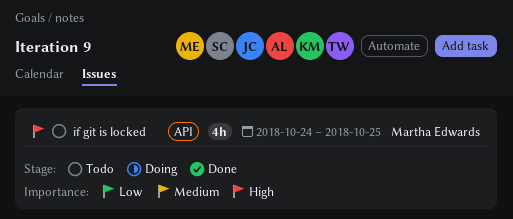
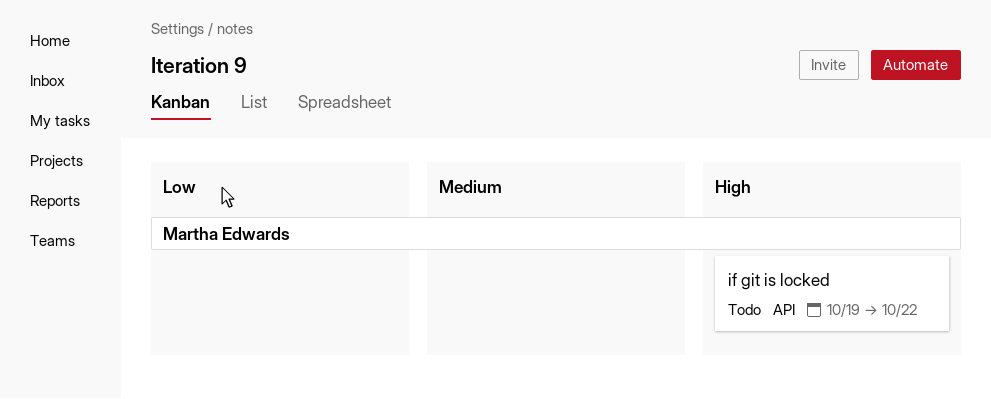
if git is locked, start: Oct 24 -> Oct 19
if git is locked, due: Oct 25 -> Oct 22

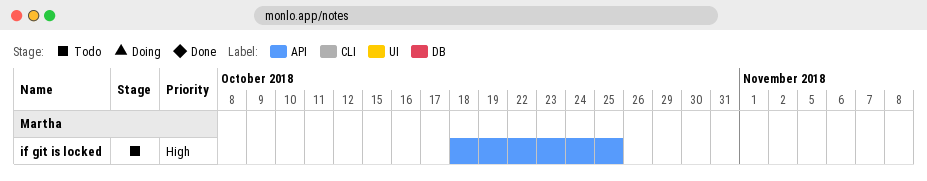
if git is locked, start: Oct 19 -> Oct 18
if git is locked, due: Oct 22 -> Oct 25

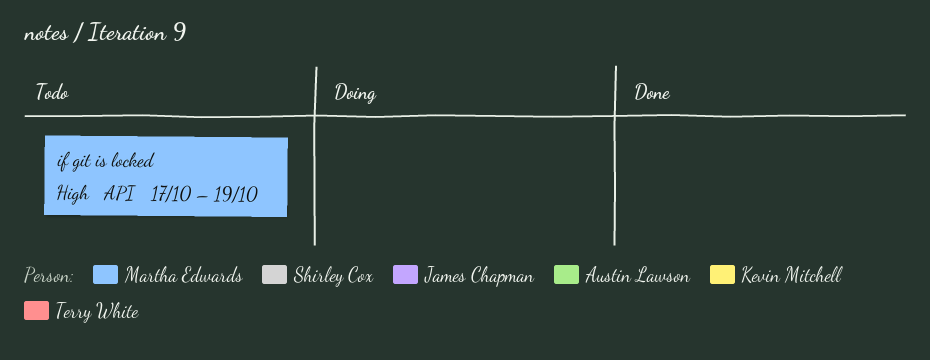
if git is locked, start: Oct 18 -> Oct 17
if git is locked, due: Oct 25 -> Oct 19

